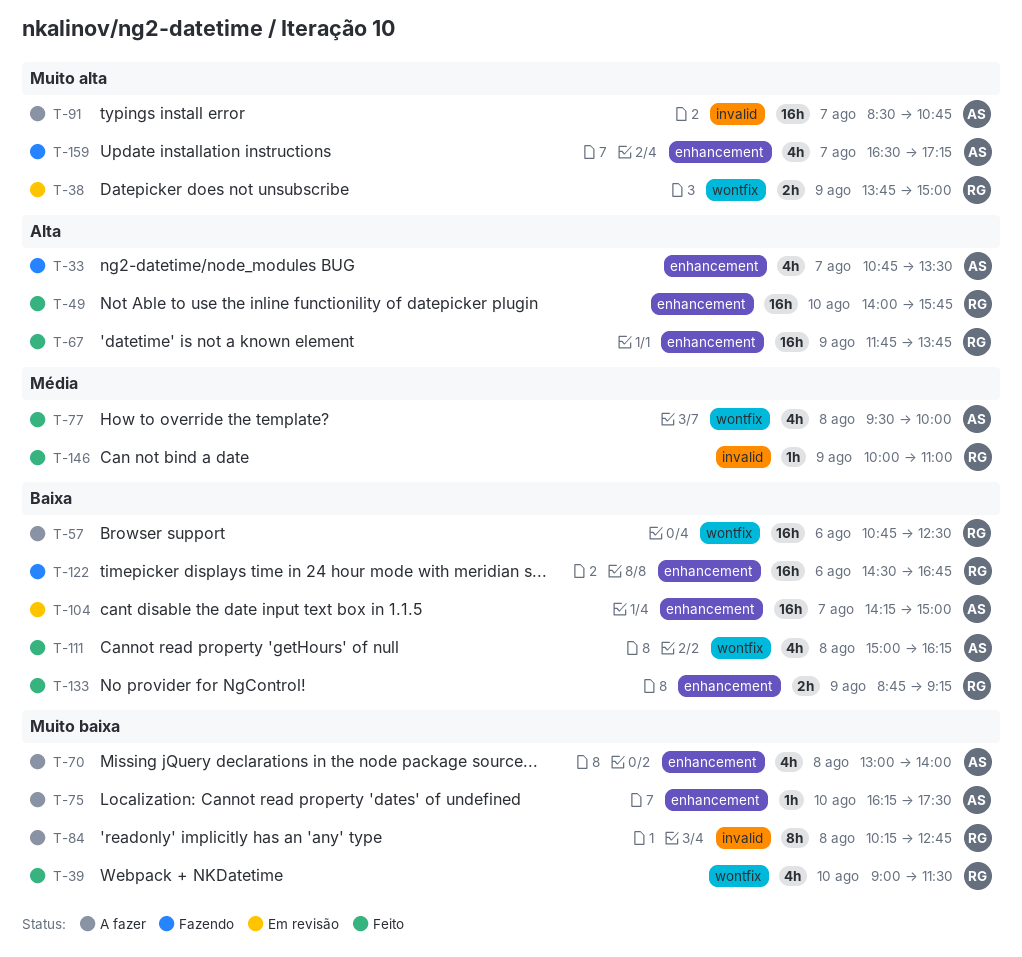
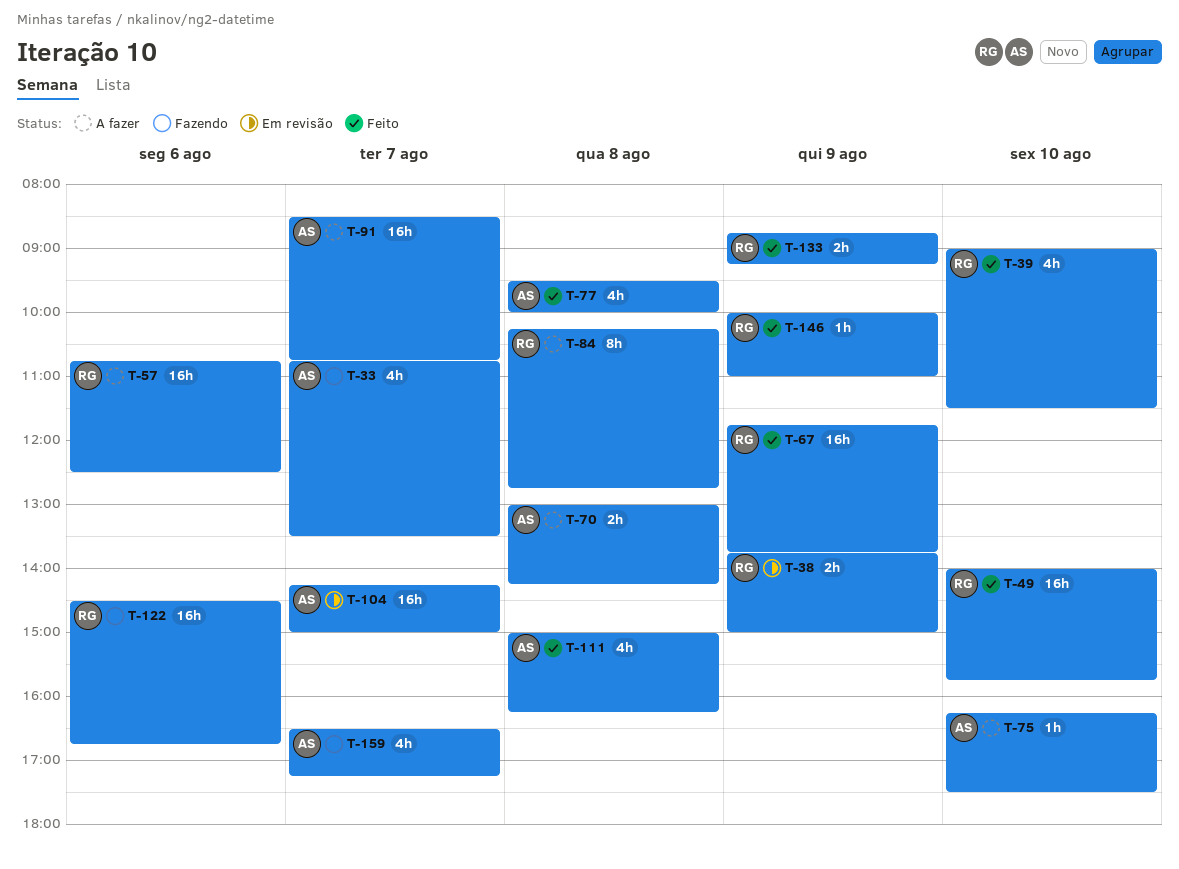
T-70, estimate: 4h -> 2h
T-70, ends: 14:00 -> 14:15

